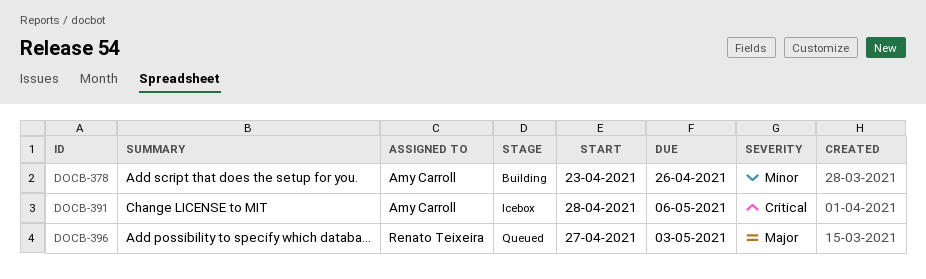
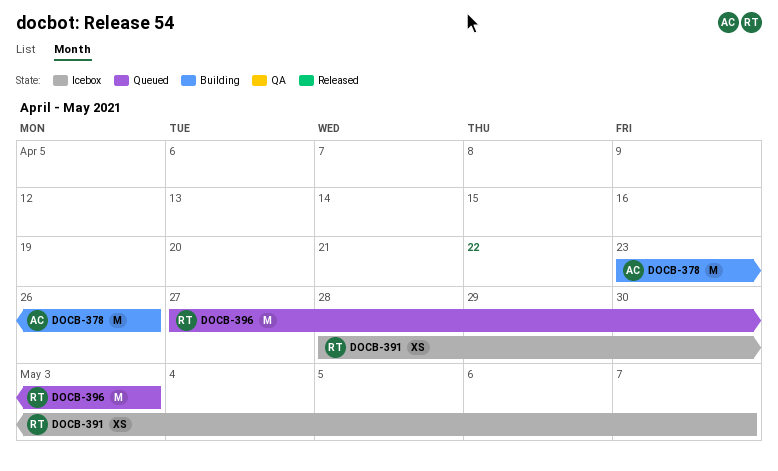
DOCB-391, owner: Amy Carroll -> Renato Teixeira
DOCB-391, due: May 6 -> May 7

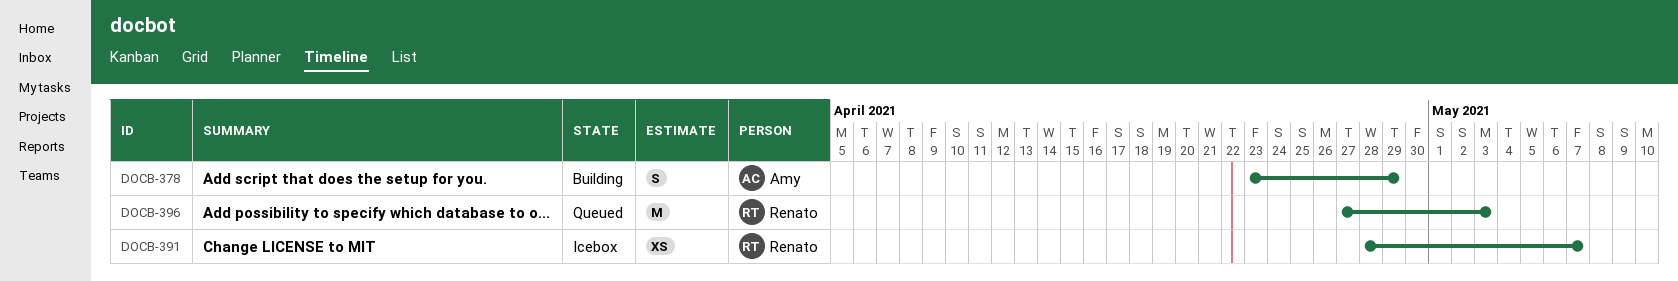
DOCB-378, estimate: M -> S
DOCB-378, due: Apr 26 -> Apr 29

